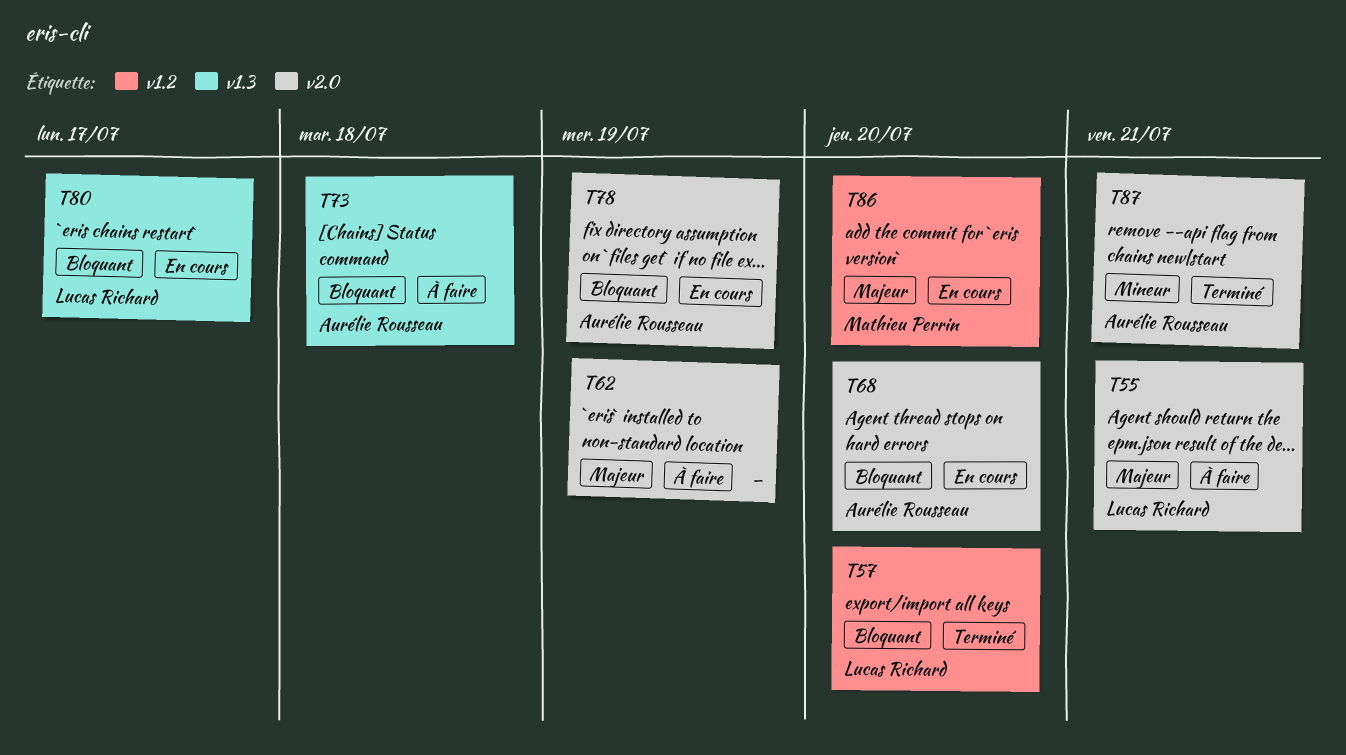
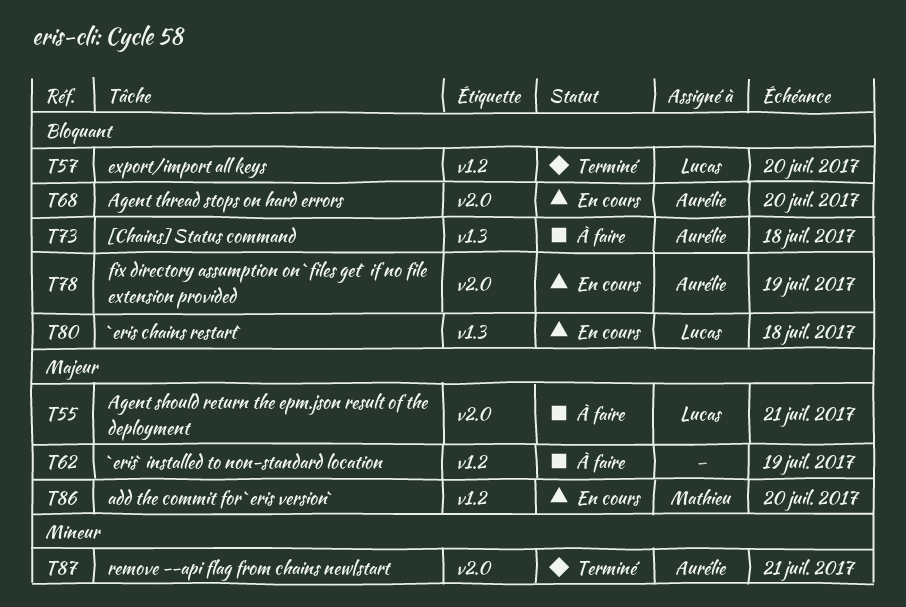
T62, label: v2.0 -> v1.2
T80, due: Jul 17 -> Jul 18

